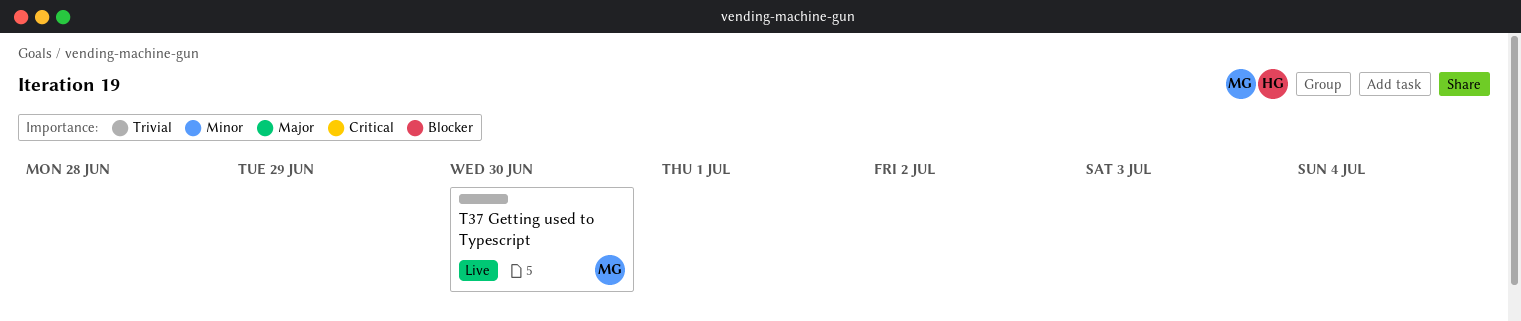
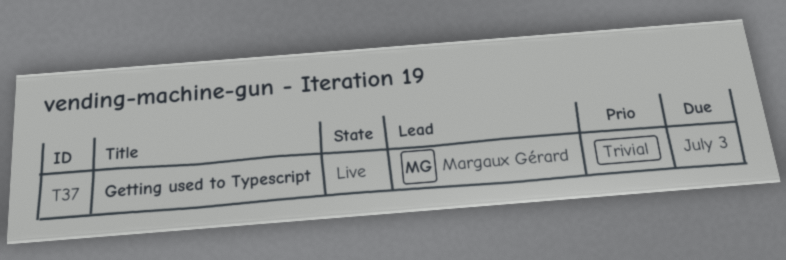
T37, due: Jun 30 -> Jul 3

